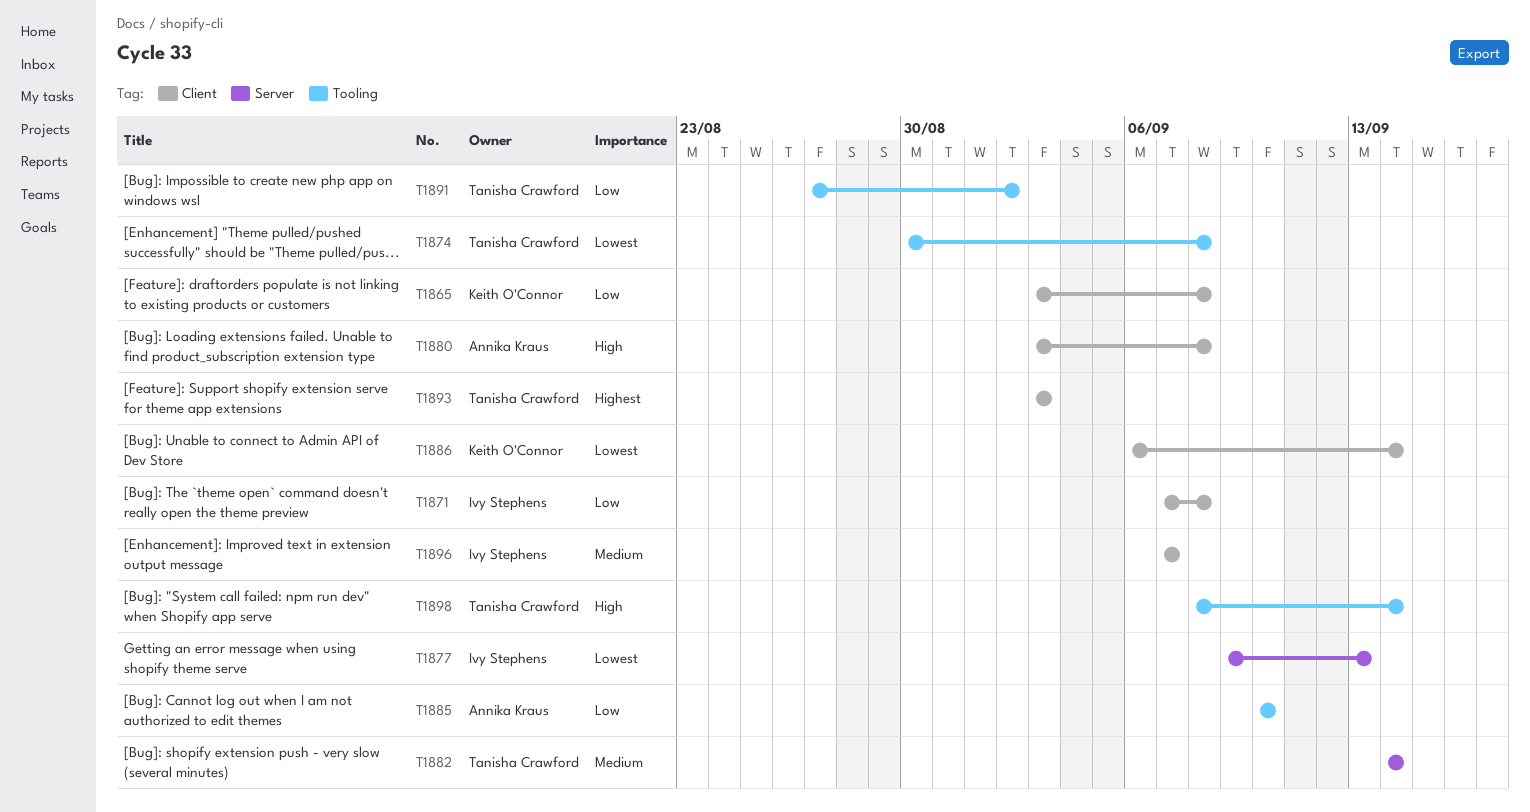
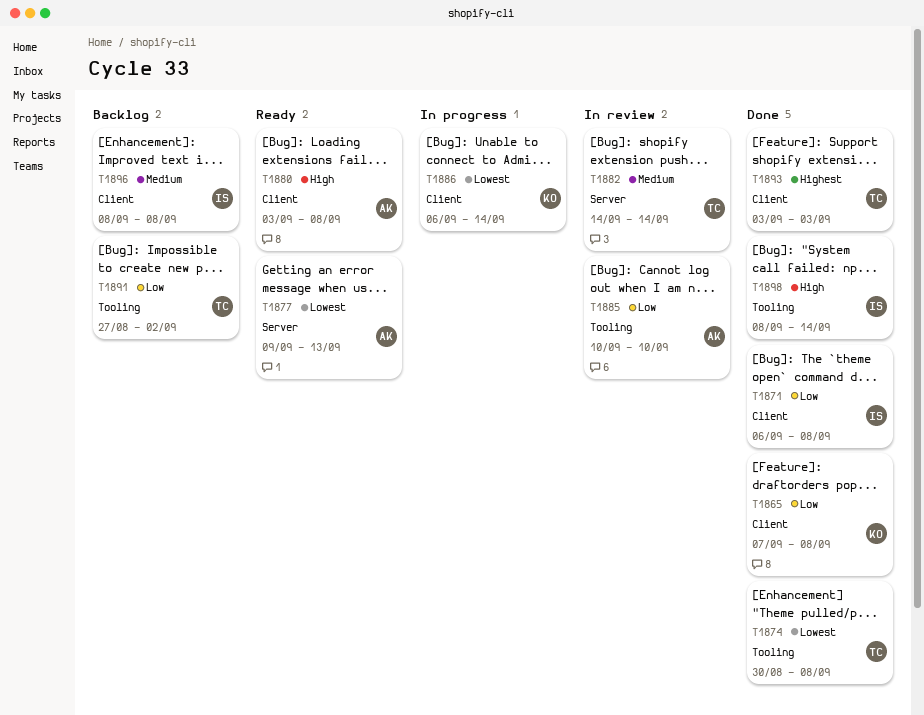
T1865, start: Sep 3 -> Sep 7
T1871, start: Sep 7 -> Sep 6
T1877, owner: Ivy Stephens -> Annika Kraus
T1896, start: Sep 7 -> Sep 8
T1896, due: Sep 7 -> Sep 8
T1898, owner: Tanisha Crawford -> Ivy Stephens

